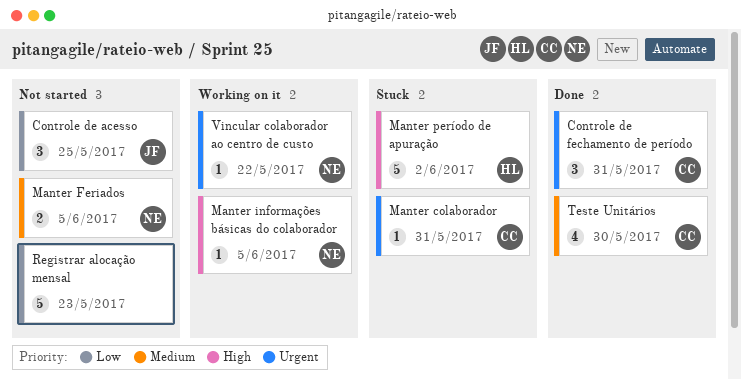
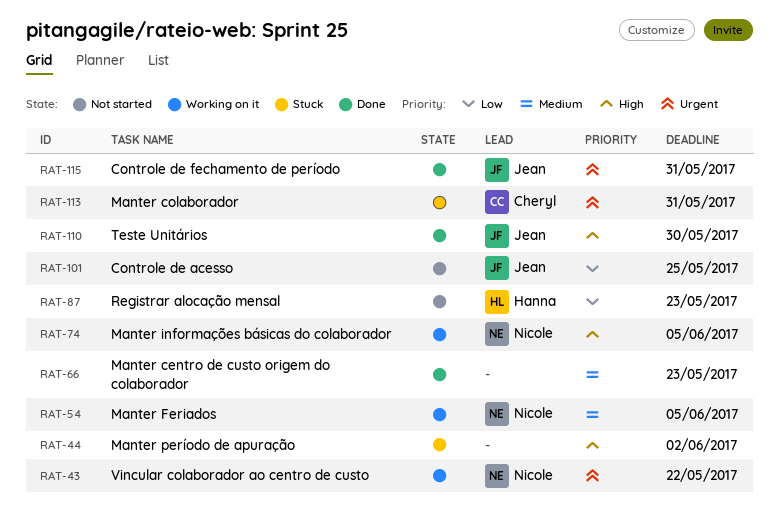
Controle de fechamento de período, owner: Cheryl -> Jean
Manter centro de custo origem do colaborador: none -> present
Manter Feriados, status: Not started -> Working on it
Manter período de apuração, owner: Hanna -> none
Registrar alocação mensal, owner: none -> Hanna
Teste Unitários, owner: Cheryl -> Jean
Teste Unitários, priority: Medium -> High

